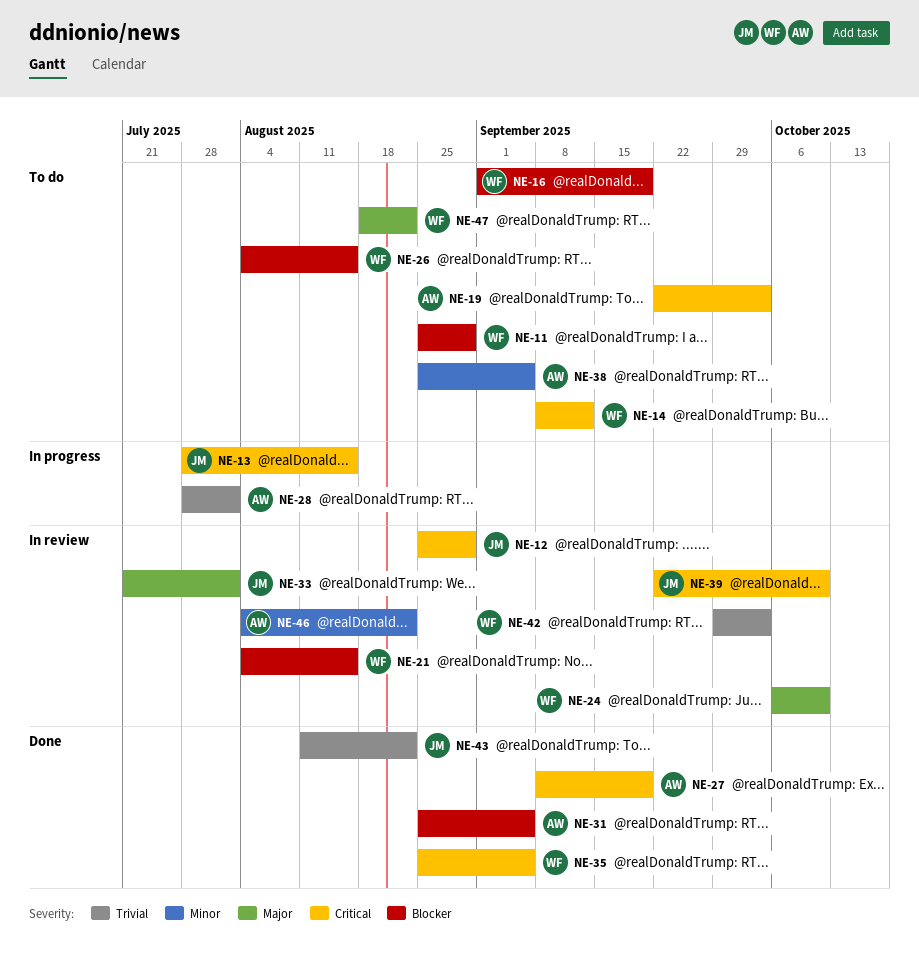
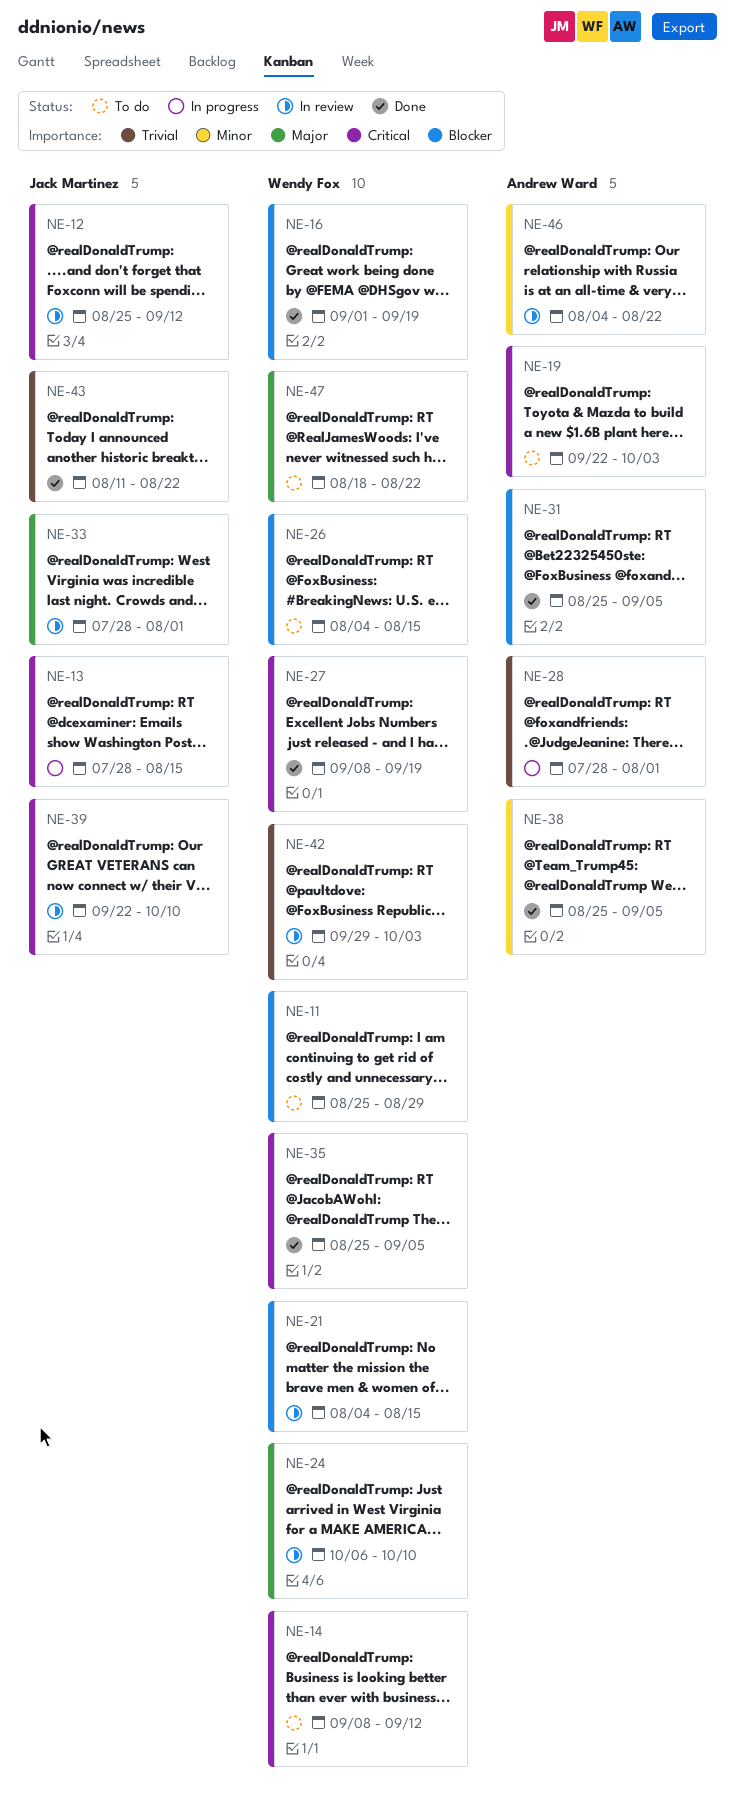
NE-12, due: Aug 29 -> Sep 12
NE-16, status: To do -> Done
NE-27, owner: Andrew Ward -> Wendy Fox
NE-33, start: Jul 21 -> Jul 28
NE-38, status: To do -> Done

